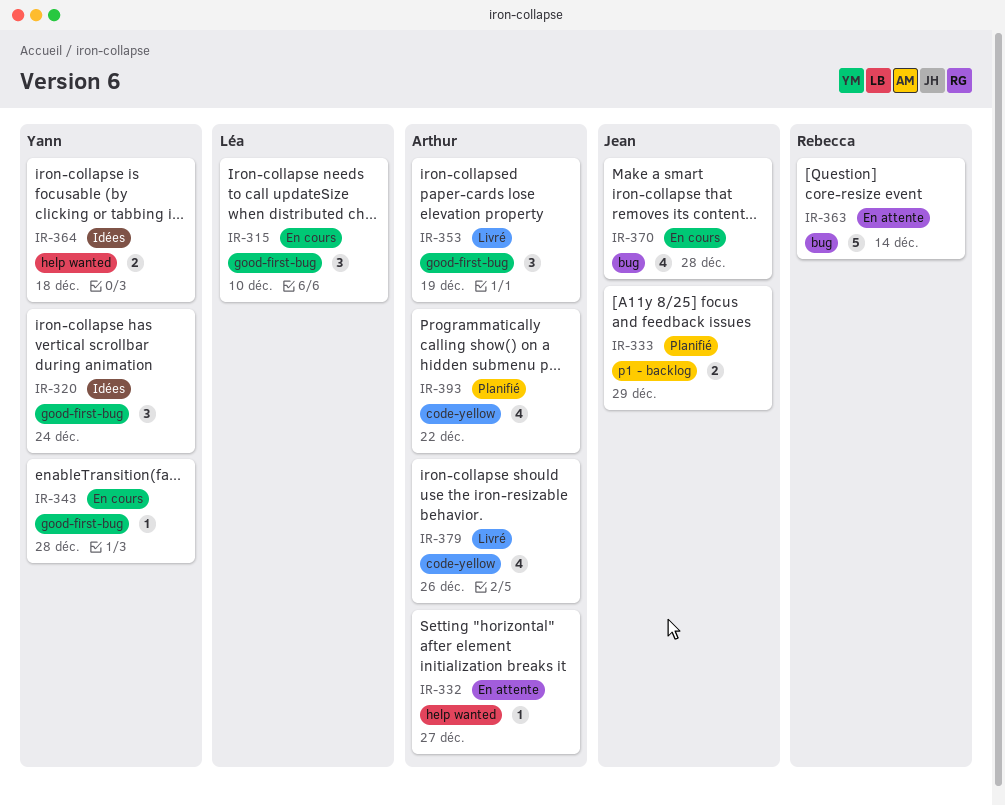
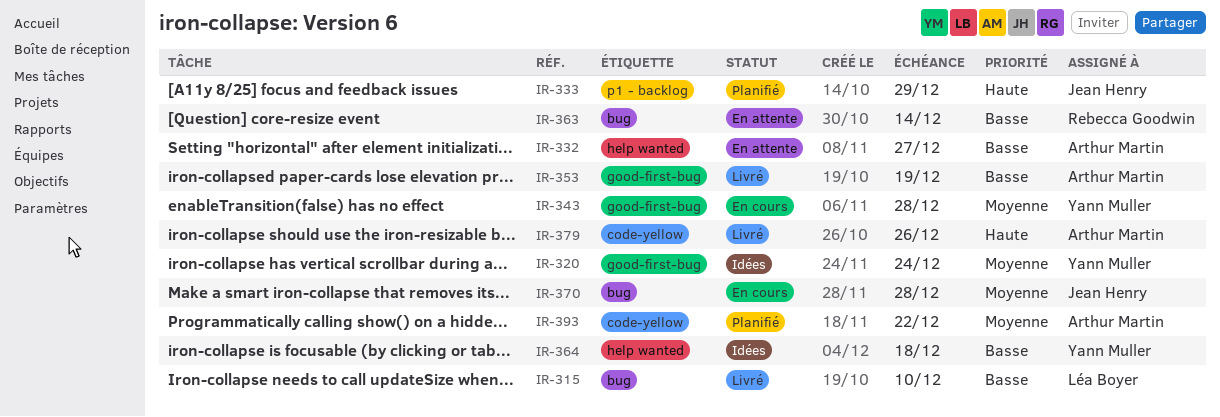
IR-315, status: En cours -> Livré
IR-315, label: good-first-bug -> bug

